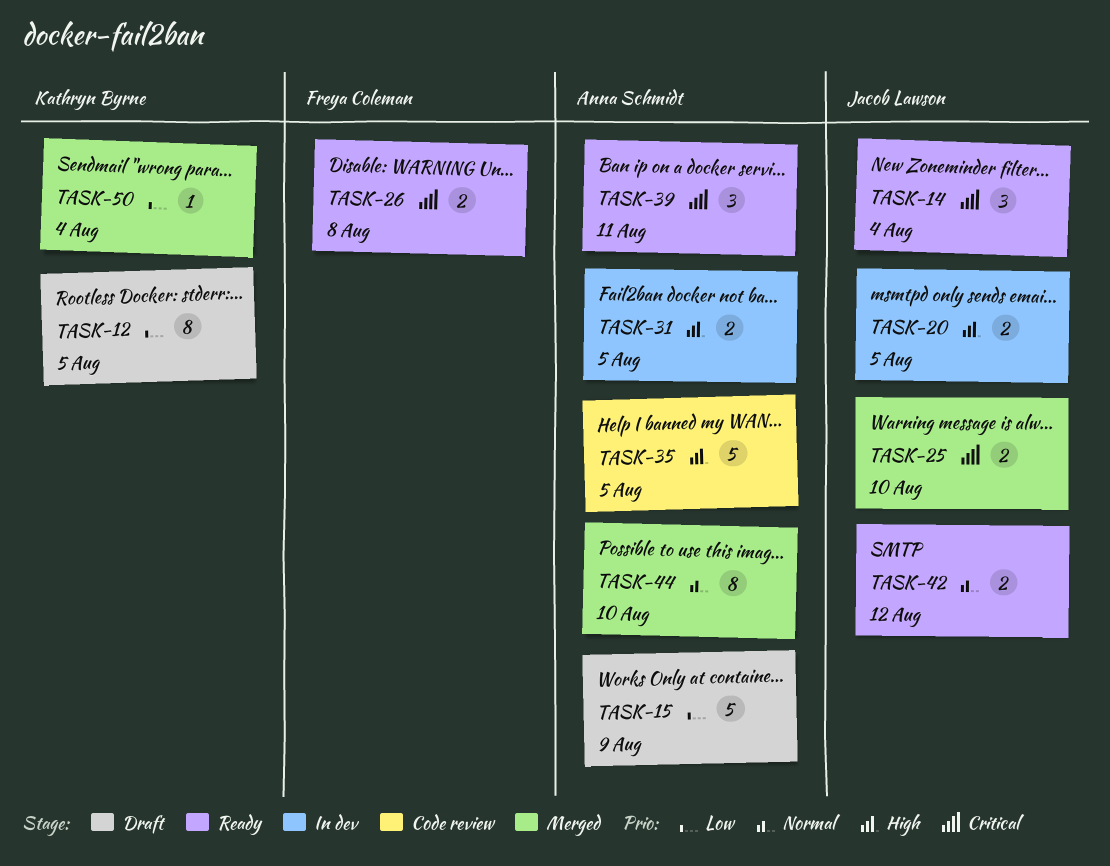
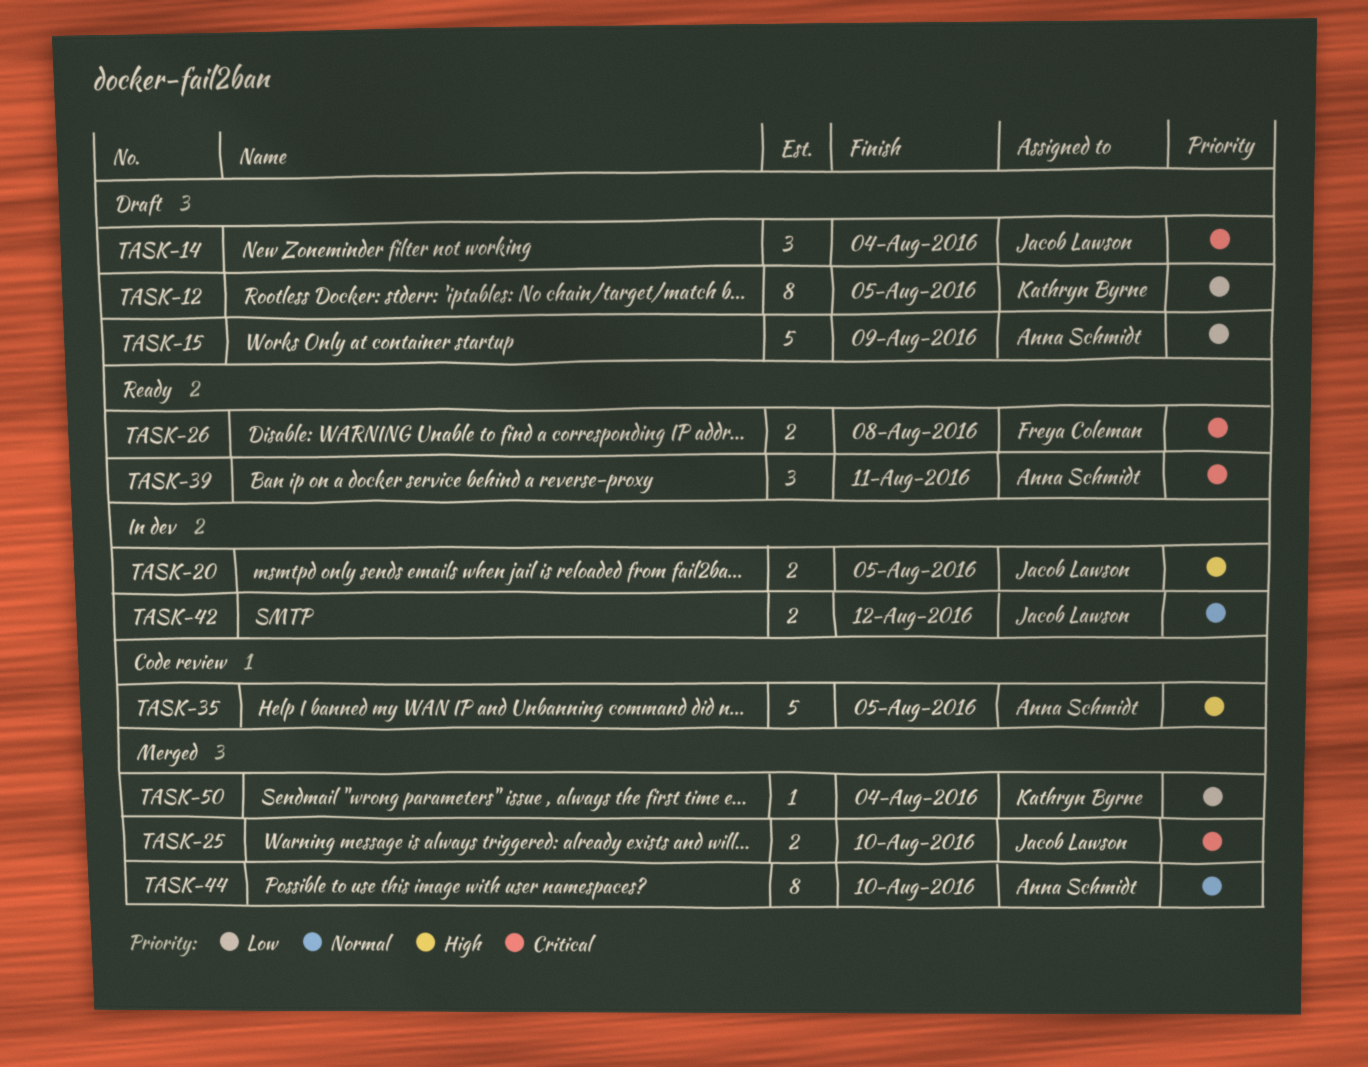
TASK-14, status: Ready -> Draft
TASK-31: present -> none
TASK-42, status: Ready -> In dev

